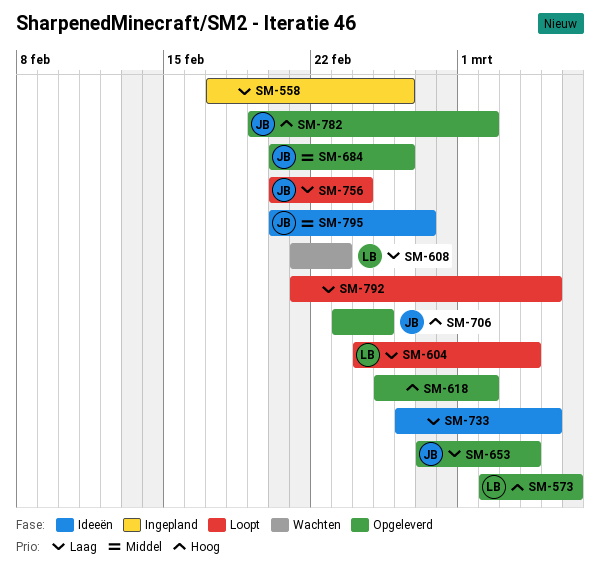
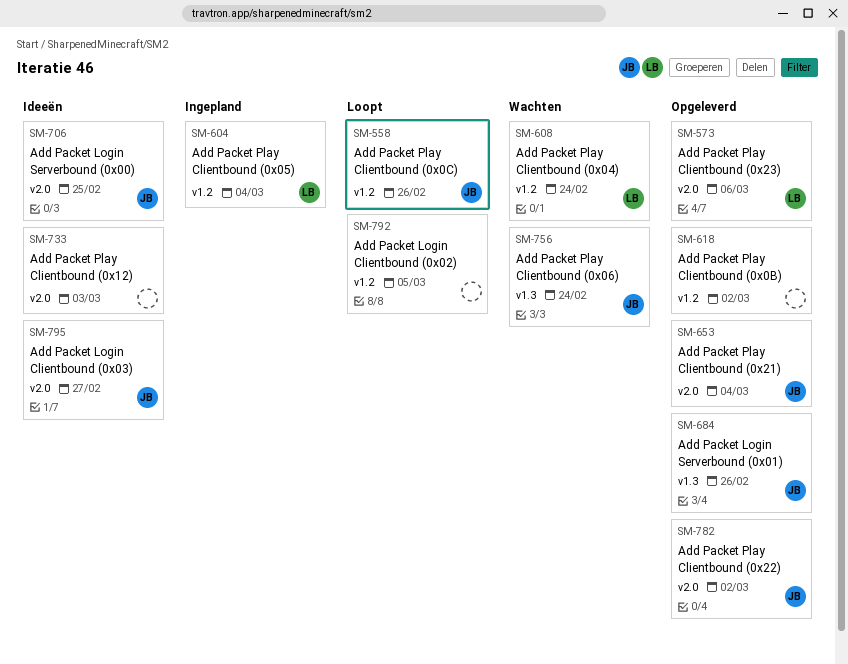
SM-558, status: Ingepland -> Loopt
SM-558, owner: none -> JB
SM-604, status: Loopt -> Ingepland
SM-608, due: Feb 23 -> Feb 24
SM-706, status: Opgeleverd -> Ideeën
SM-733, due: Mar 5 -> Mar 3
SM-756, status: Loopt -> Wachten

